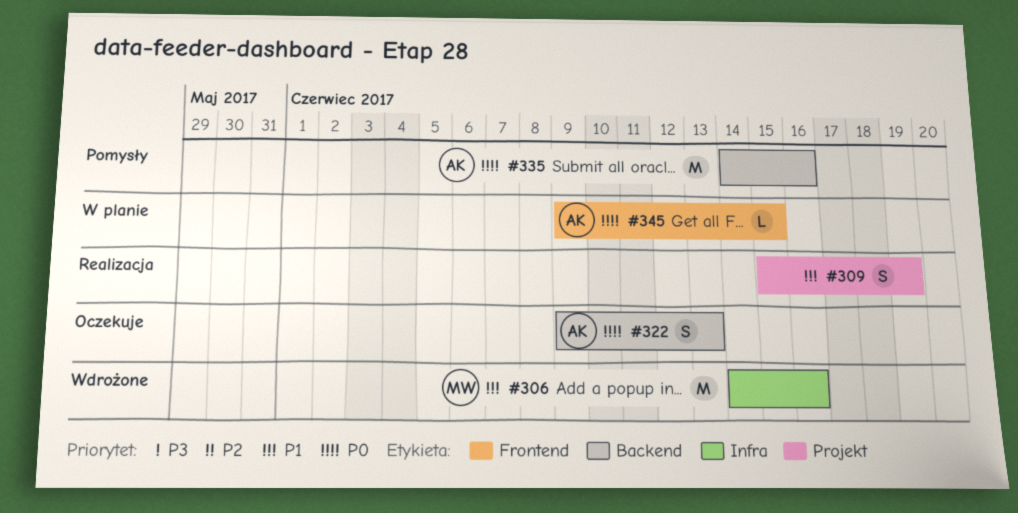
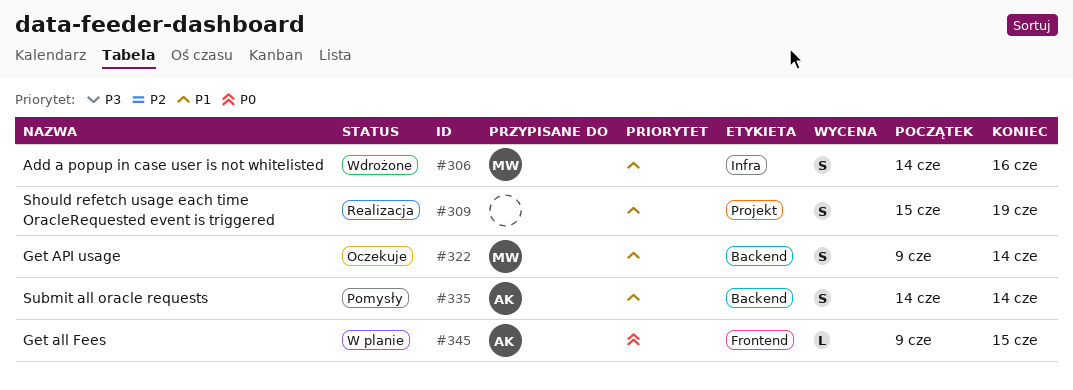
#306, estimate: M -> S
#322, owner: AK -> MW
#322, priority: P0 -> P1
#322, due: Jun 13 -> Jun 14
#335, priority: P0 -> P1
#335, estimate: M -> S
#335, due: Jun 16 -> Jun 14

